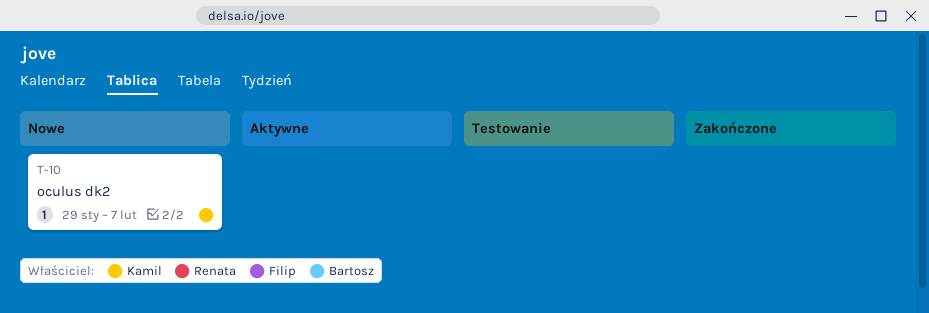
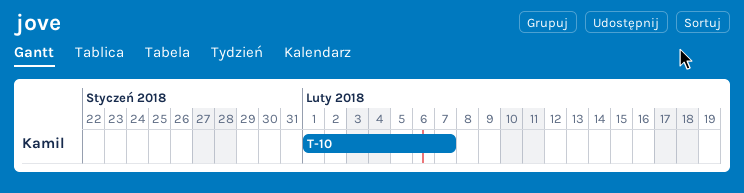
T-10, start: Jan 29 -> Feb 1

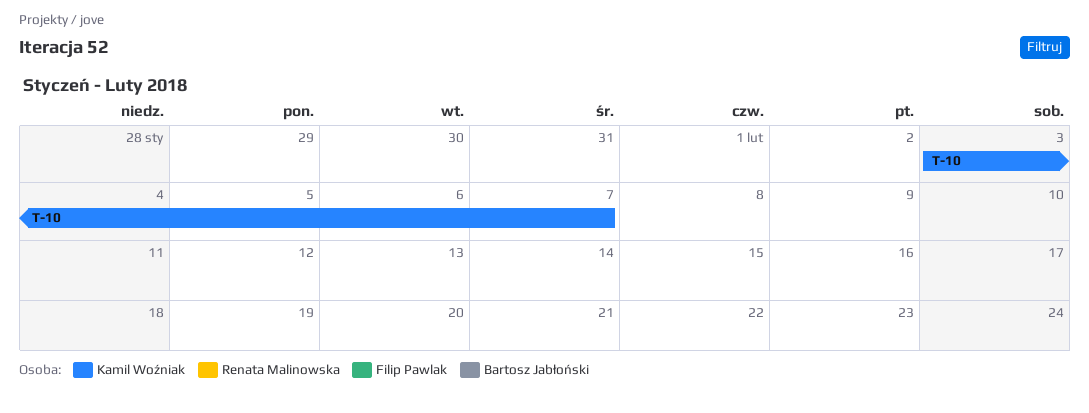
T-10, start: Feb 1 -> Feb 3

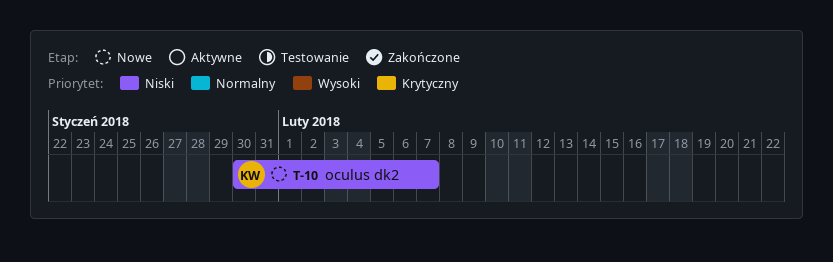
T-10, start: Feb 3 -> Jan 30

